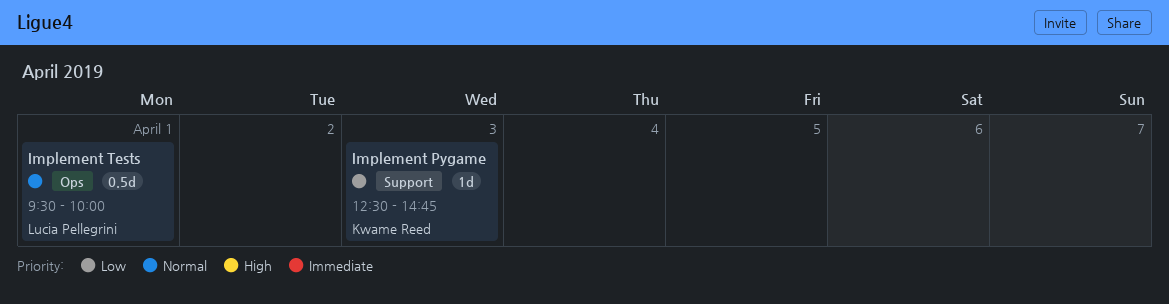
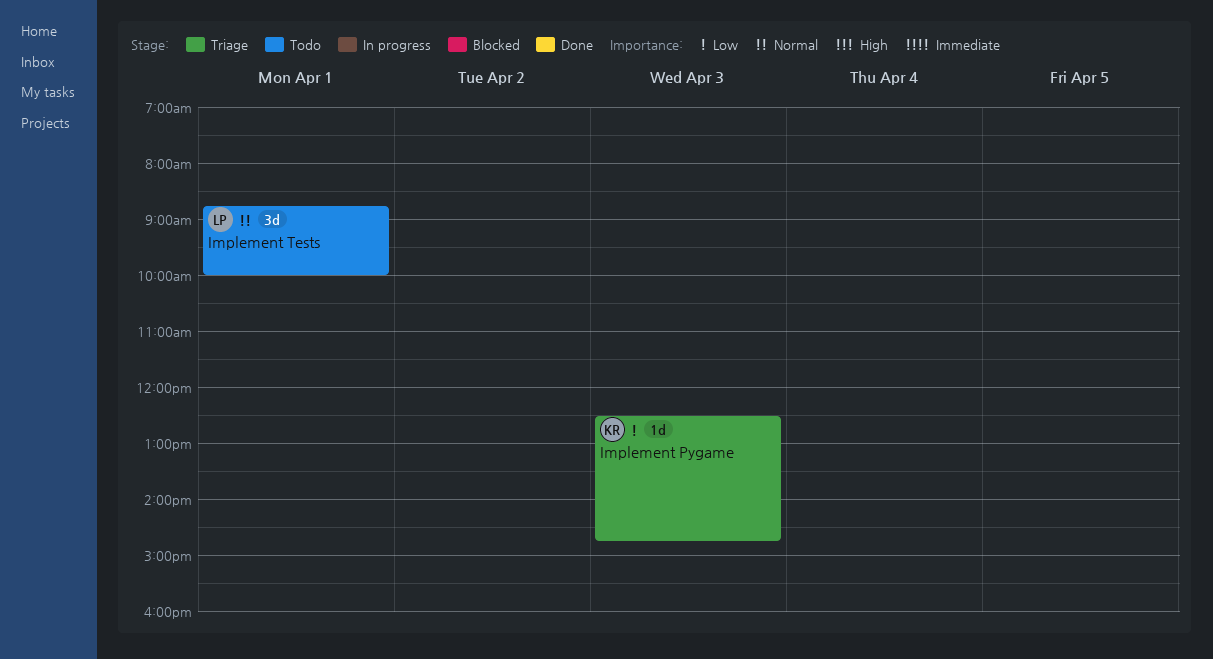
Implement Tests, estimate: 0.5d -> 3d
Implement Tests, begins: 09:30 -> 08:45

